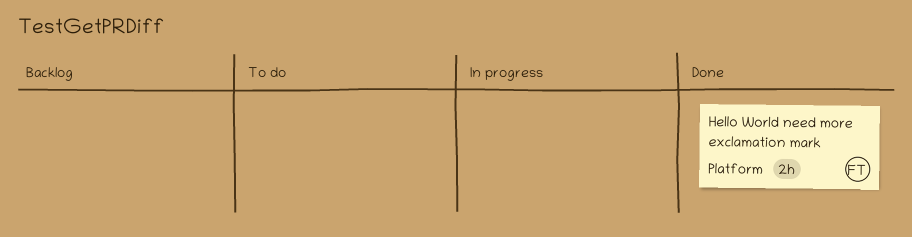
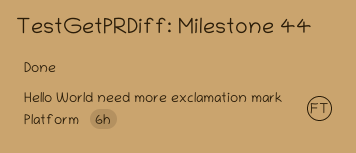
Hello World need more exclamation mark, estimate: 2h -> 6h

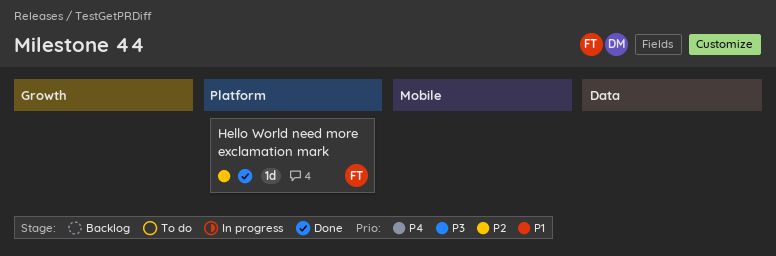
Hello World need more exclamation mark, estimate: 6h -> 1d

